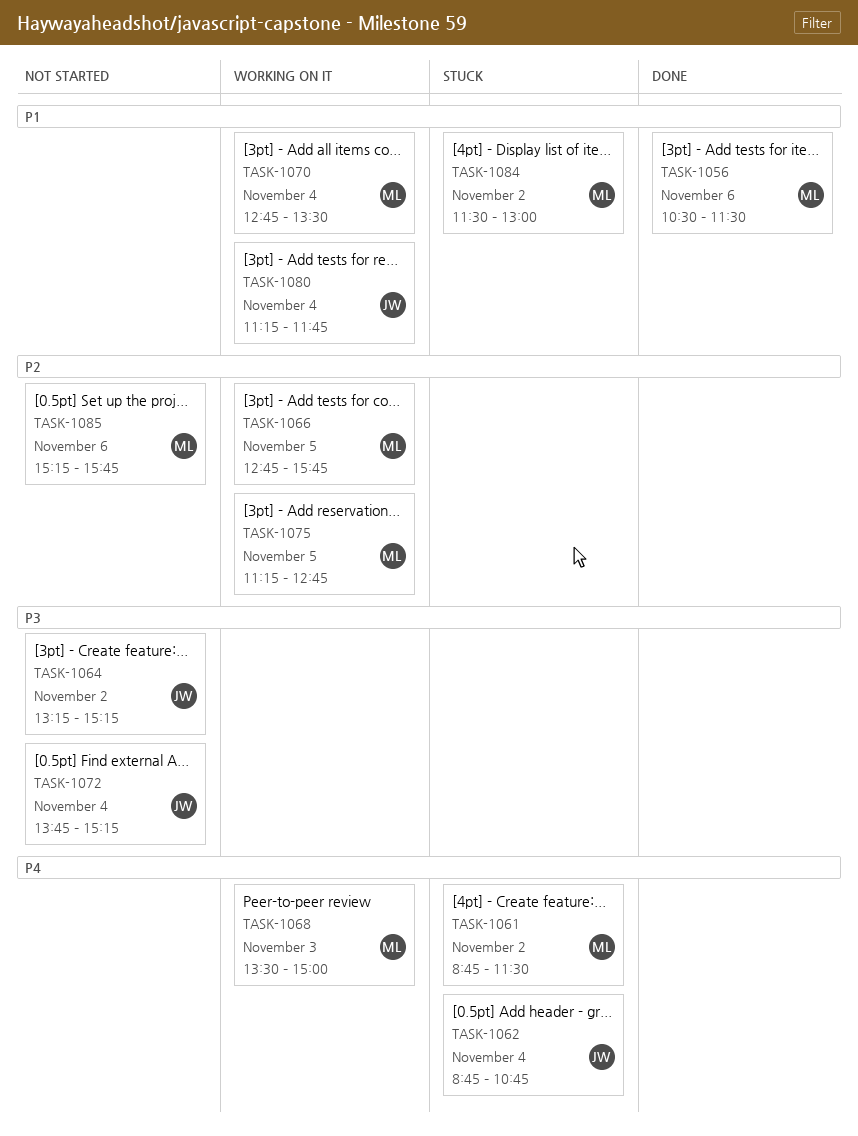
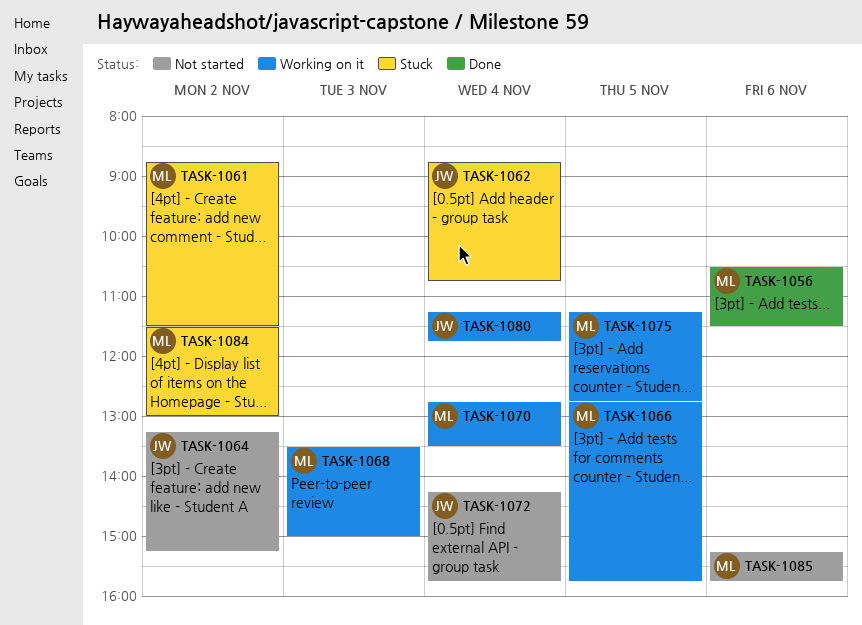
TASK-1072, begins: 13:45 -> 14:15
TASK-1072, ends: 15:15 -> 15:45

